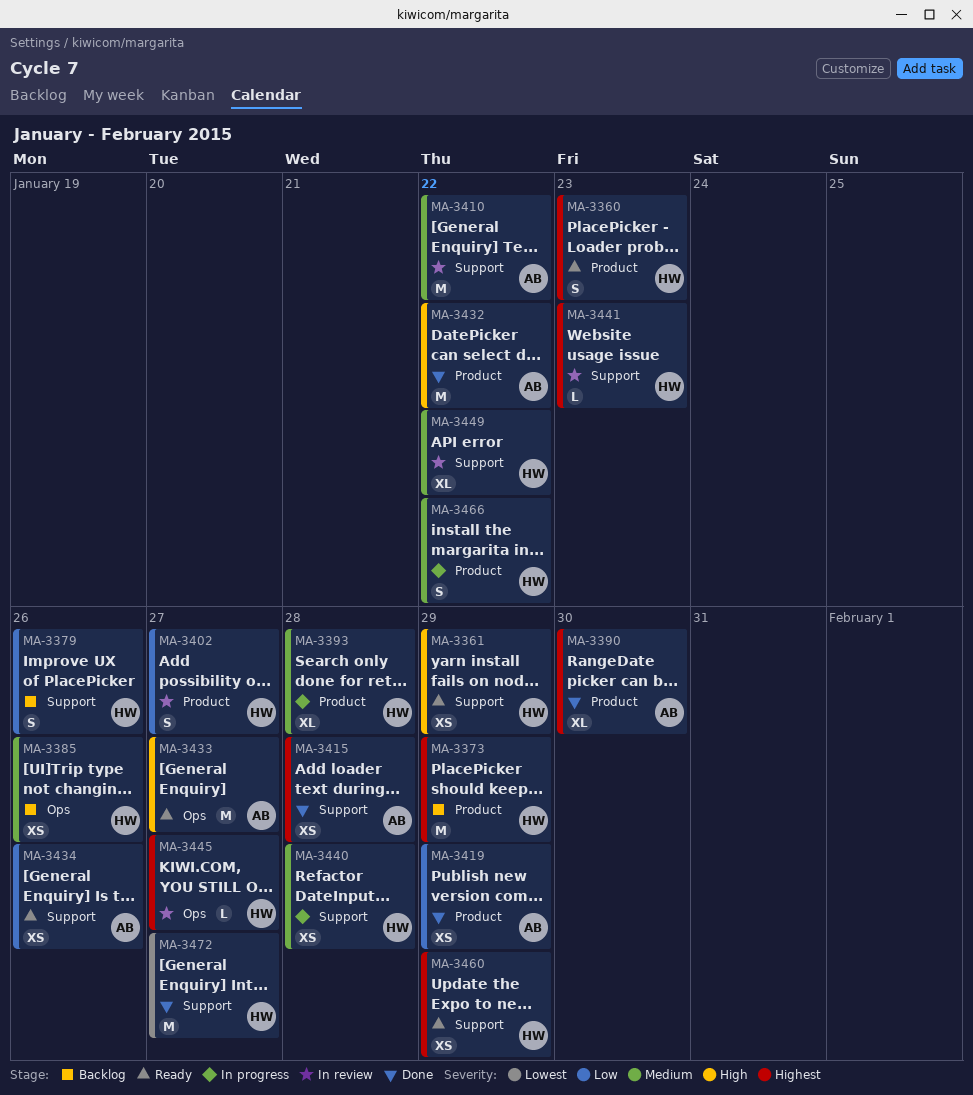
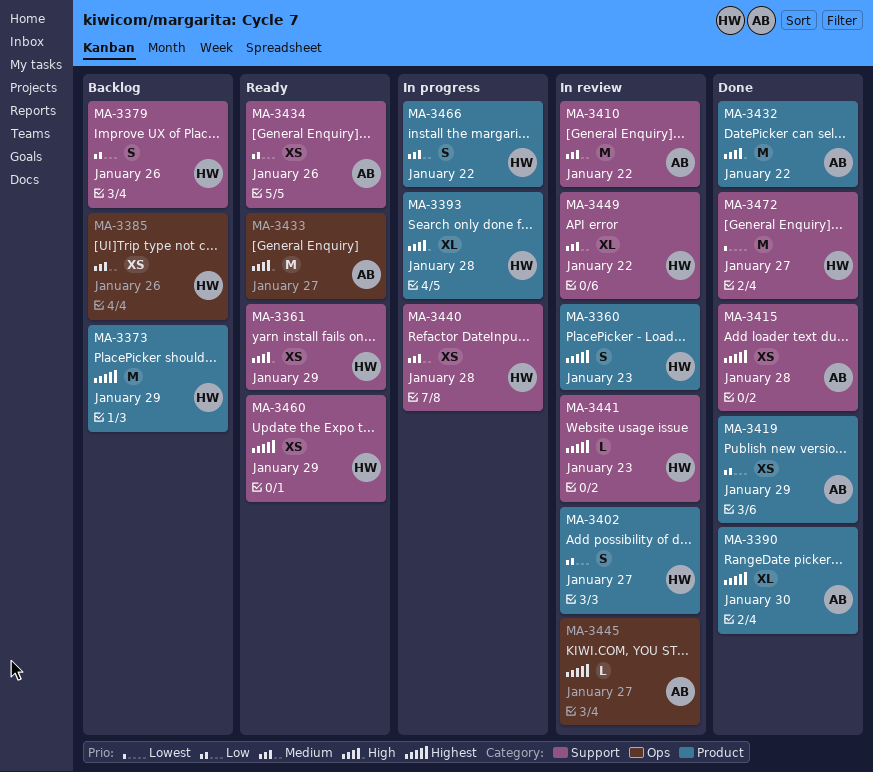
MA-3360, status: Ready -> In review
MA-3393, priority: Medium -> High
MA-3445, owner: HW -> AB

